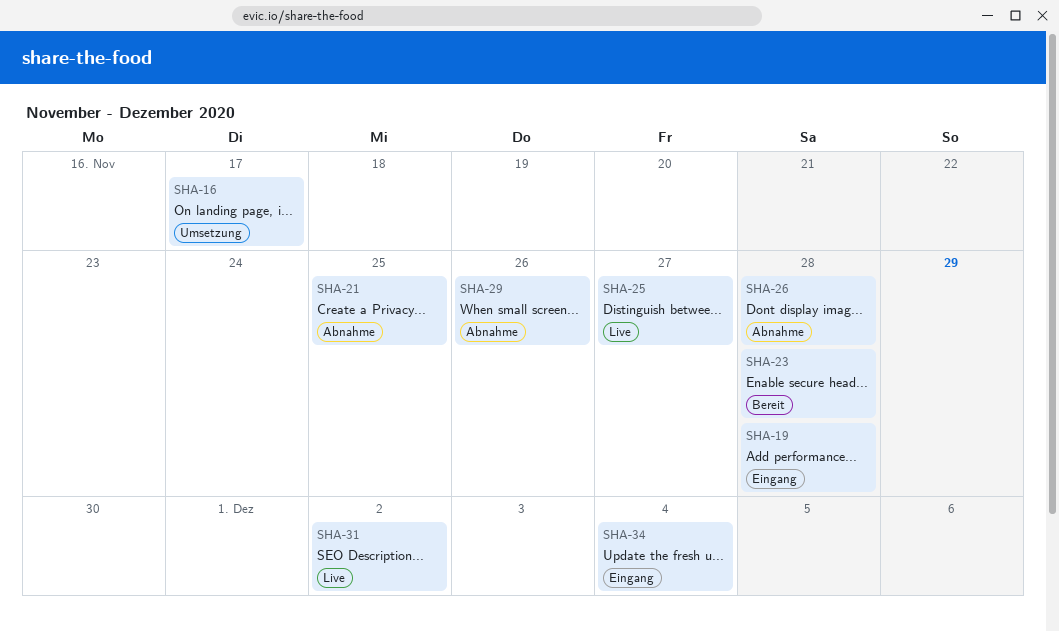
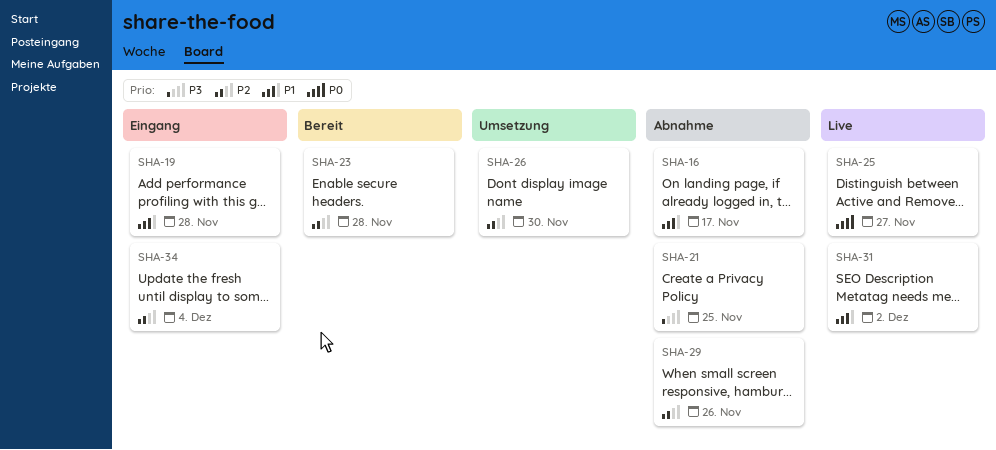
SHA-16, status: Umsetzung -> Abnahme
SHA-26, status: Abnahme -> Umsetzung
SHA-26, due: Nov 28 -> Nov 30

